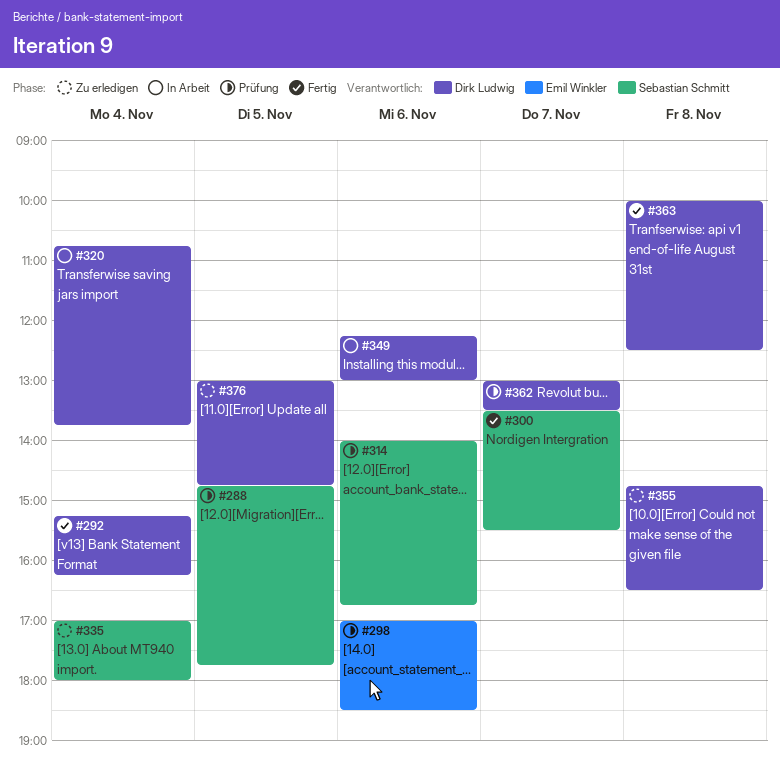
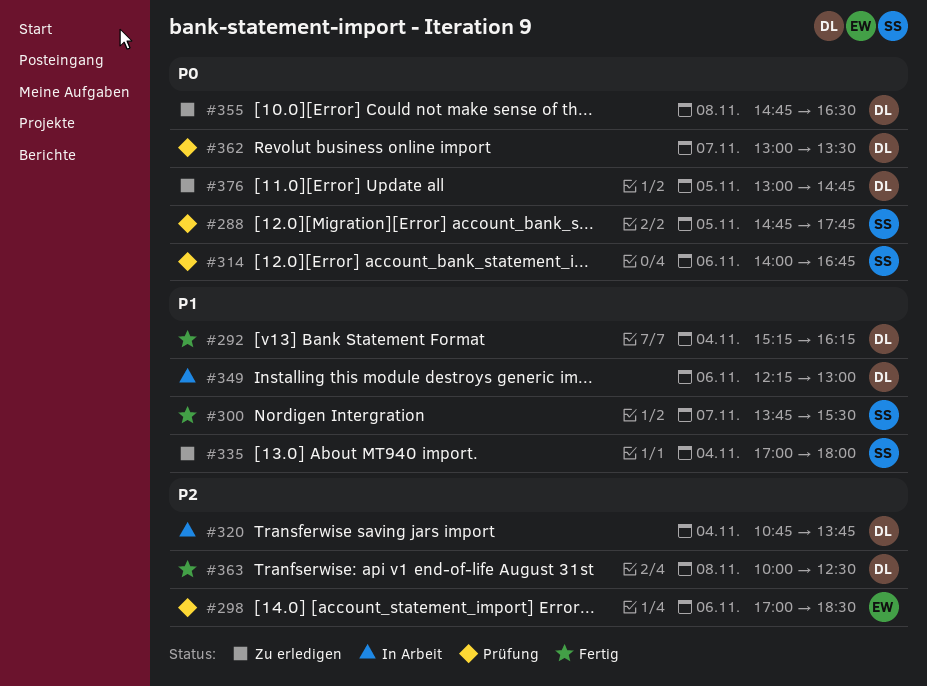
#300, begins: 13:30 -> 13:45

